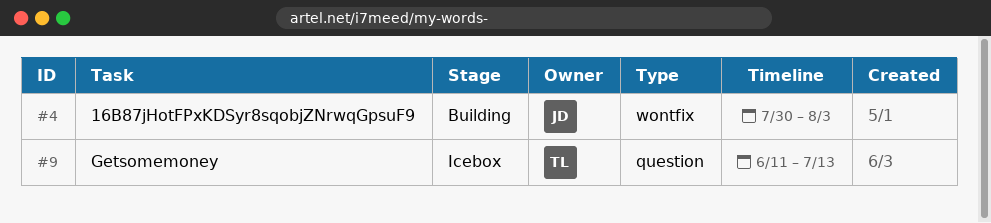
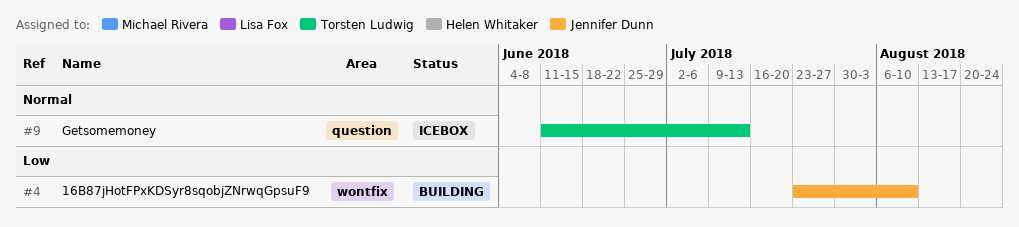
#4, start: Jul 30 -> Jul 23
#4, due: Aug 3 -> Aug 10

